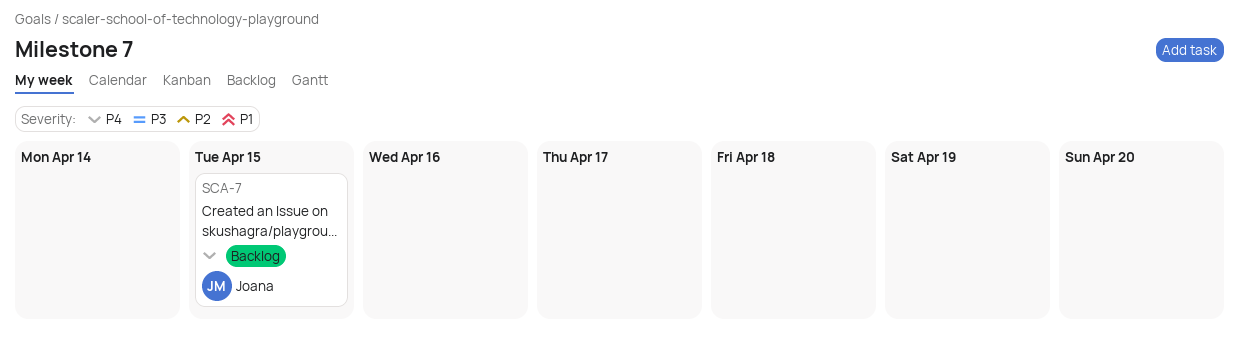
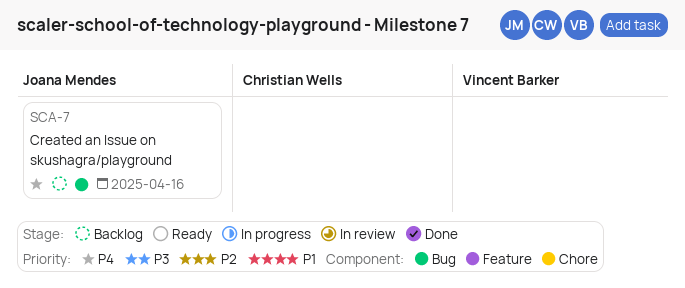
SCA-7, due: Apr 15 -> Apr 16

